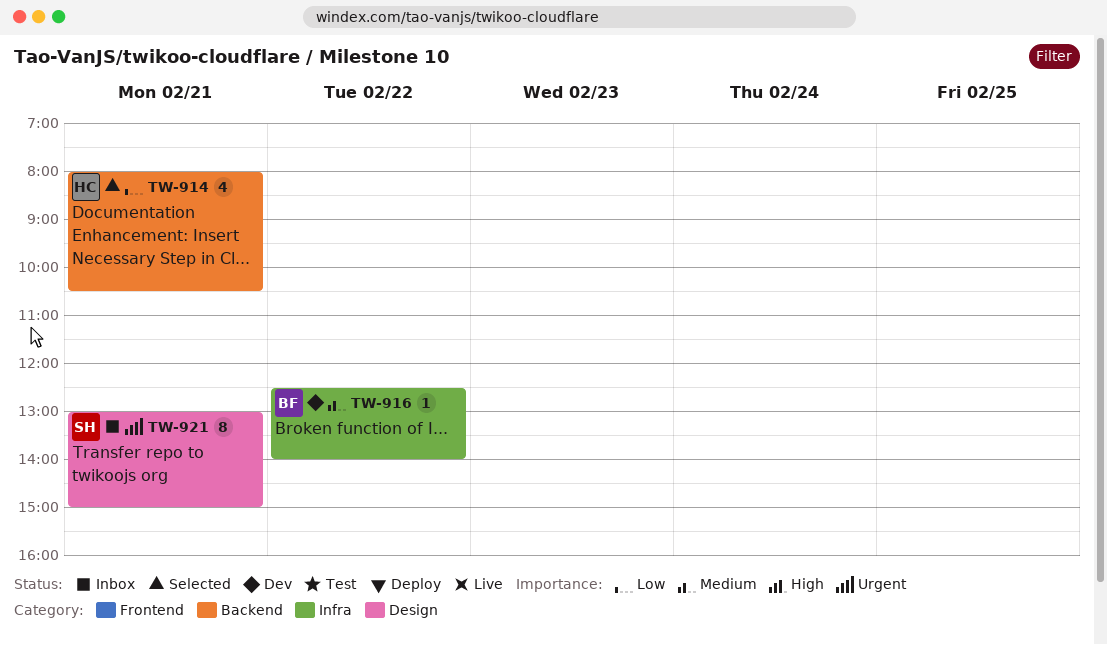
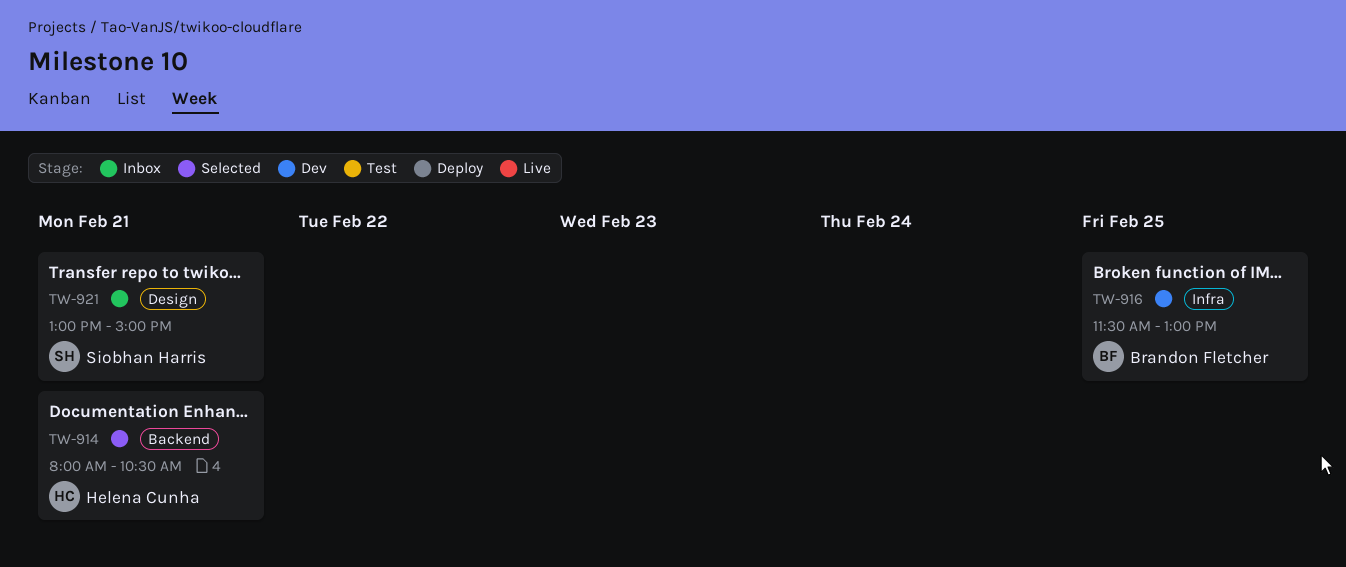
TW-916, day: Feb 22 -> Feb 25
TW-916, begins: 12:30 -> 11:30
TW-916, ends: 14:00 -> 13:00

